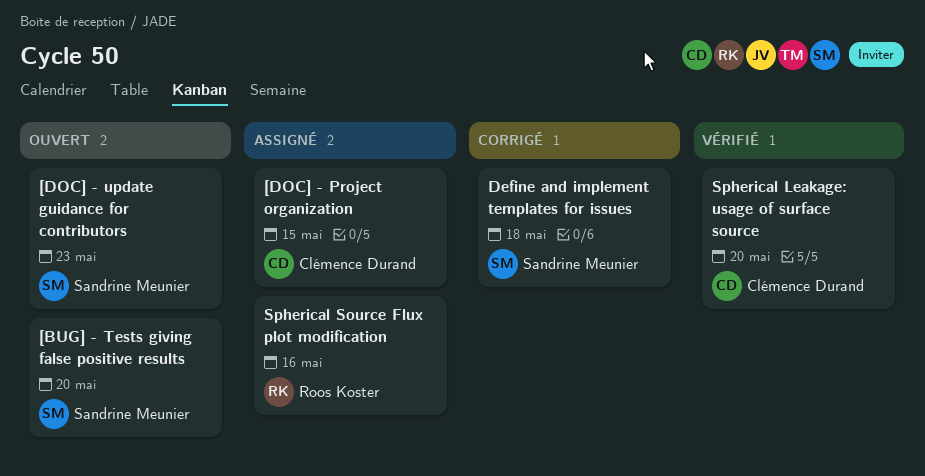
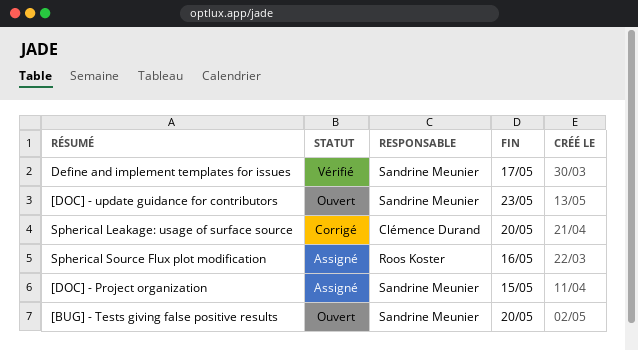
[DOC] - Project organization, owner: Clémence Durand -> Sandrine Meunier
Define and implement templates for issues, status: Corrigé -> Vérifié
Define and implement templates for issues, due: May 18 -> May 17
Spherical Leakage: usage of surface source, status: Vérifié -> Corrigé

